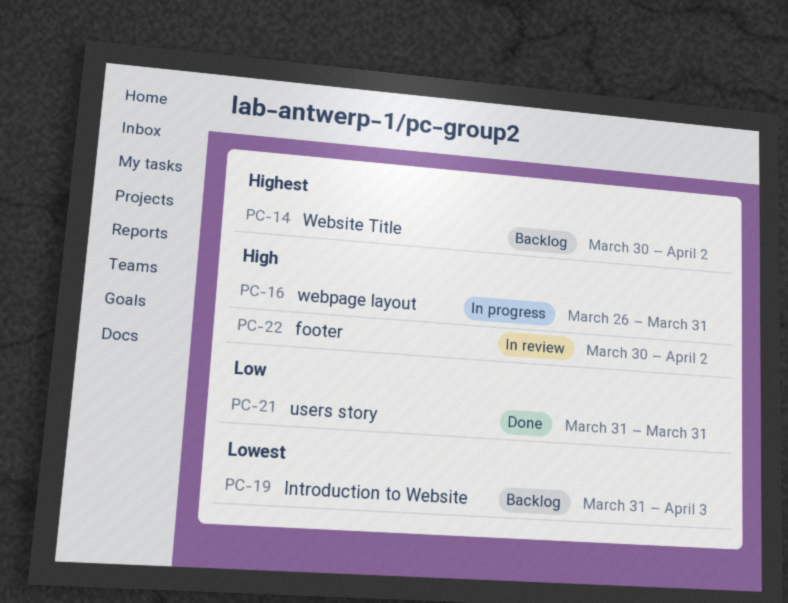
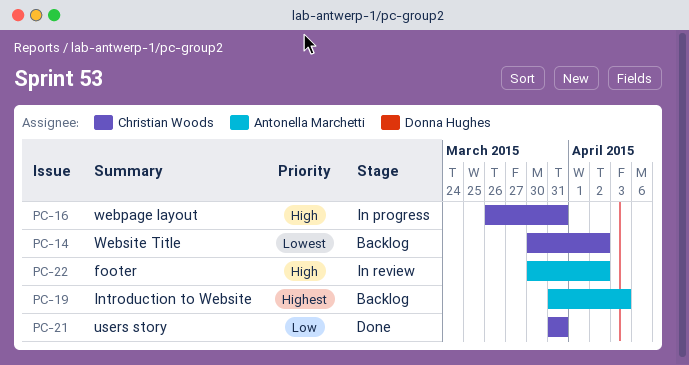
PC-14, priority: Highest -> Lowest
PC-19, priority: Lowest -> Highest

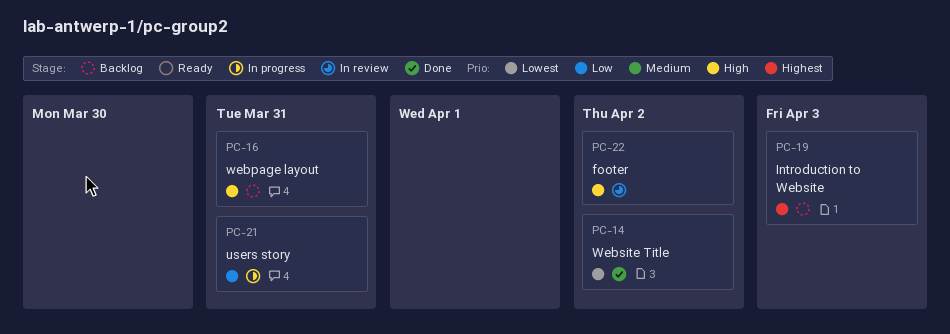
PC-14, status: Backlog -> Done
PC-16, status: In progress -> Backlog
PC-21, status: Done -> In progress

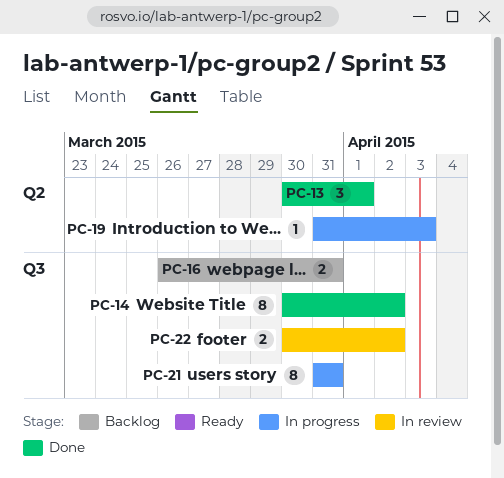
PC-13: none -> present
PC-19, status: Backlog -> In progress

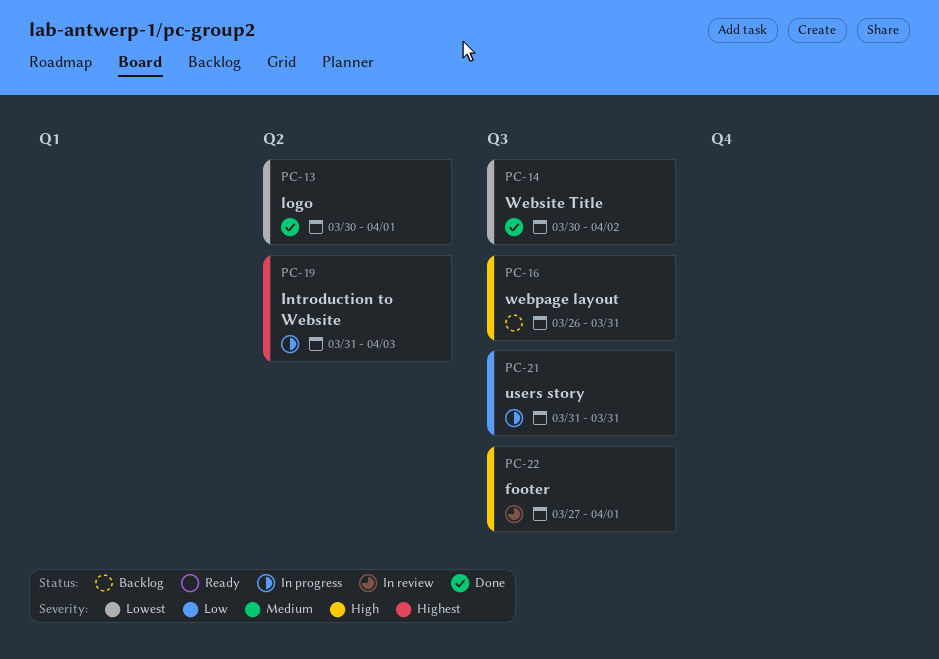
PC-22, start: Mar 30 -> Mar 27
PC-22, due: Apr 2 -> Apr 1

